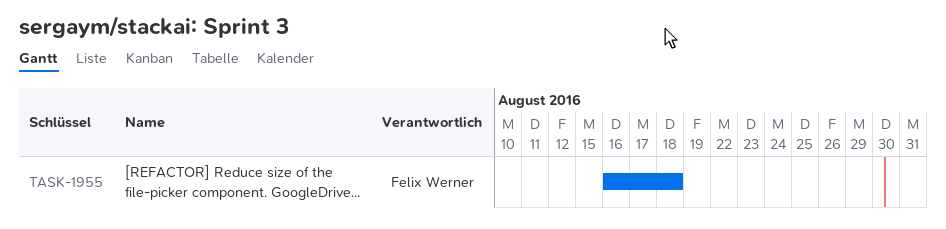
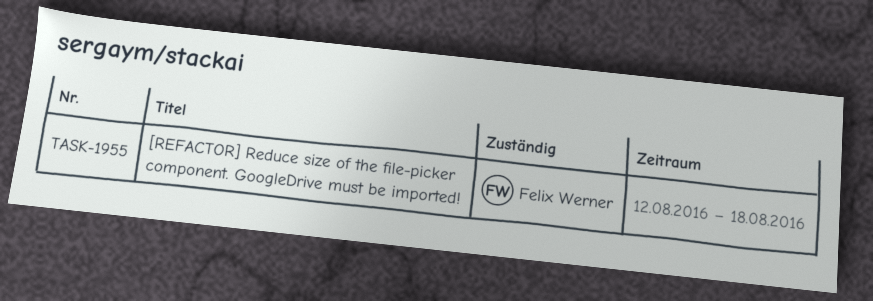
TASK-1955, start: Aug 16 -> Aug 12

